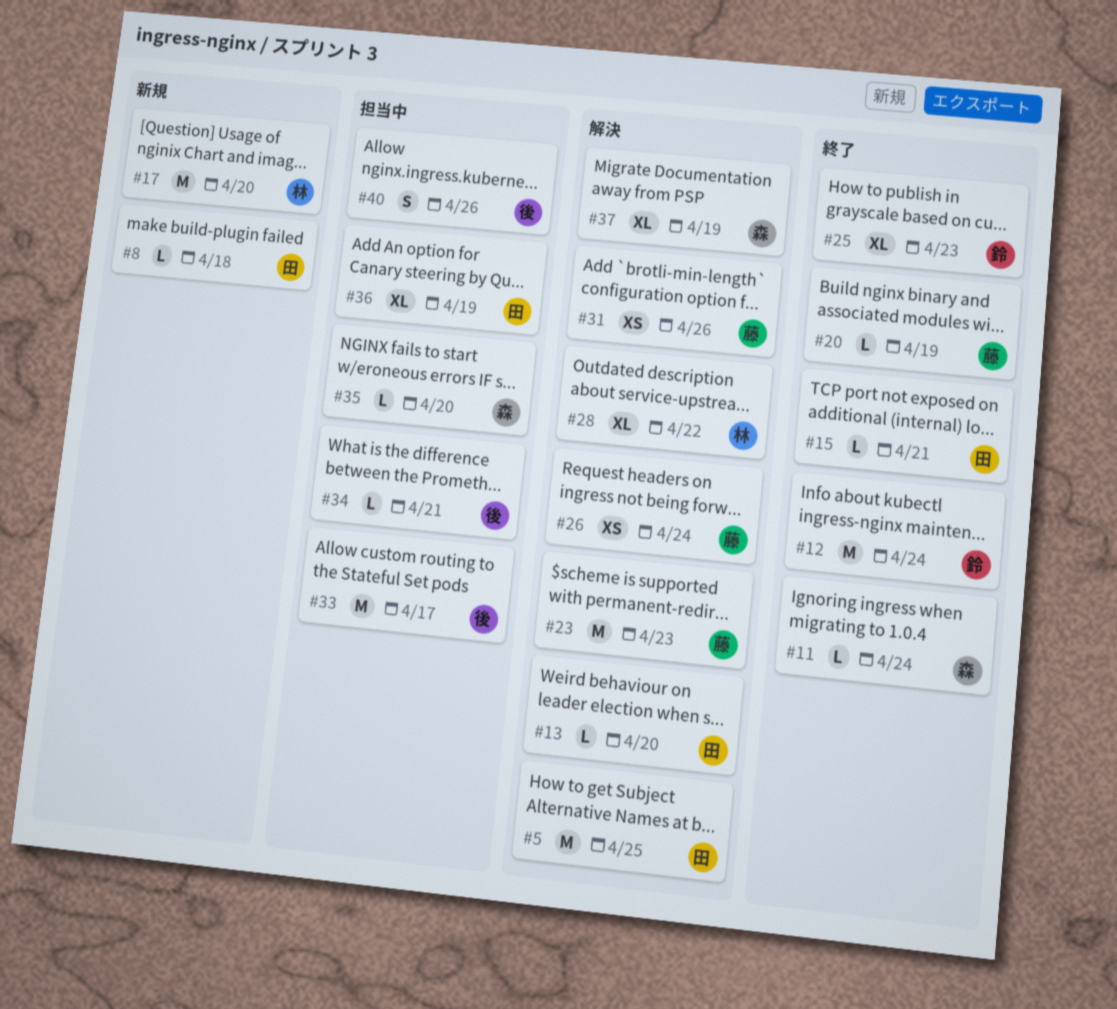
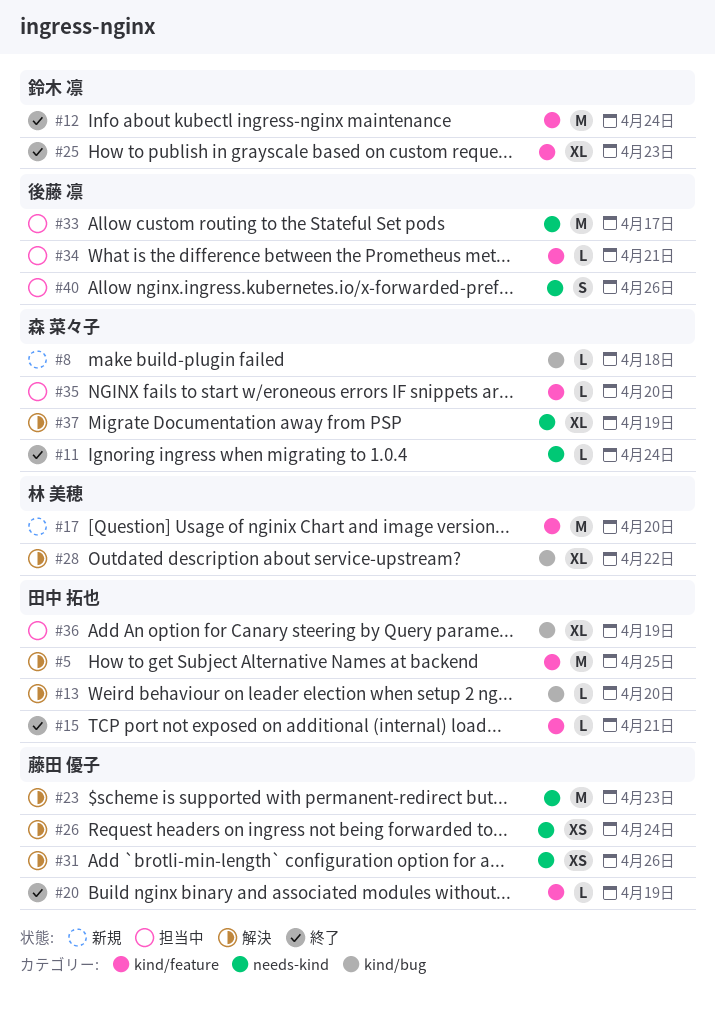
#8, owner: 田中 拓也 -> 森 菜々子

